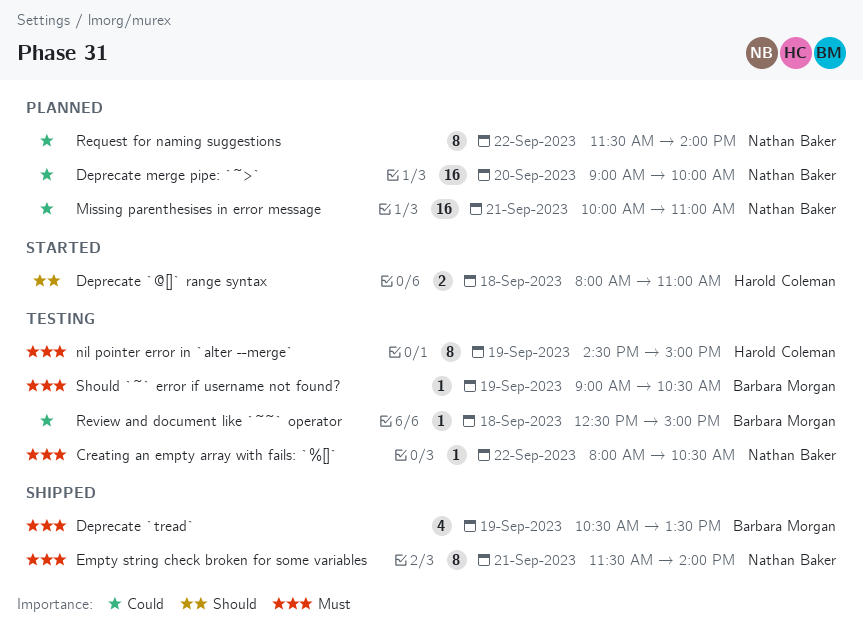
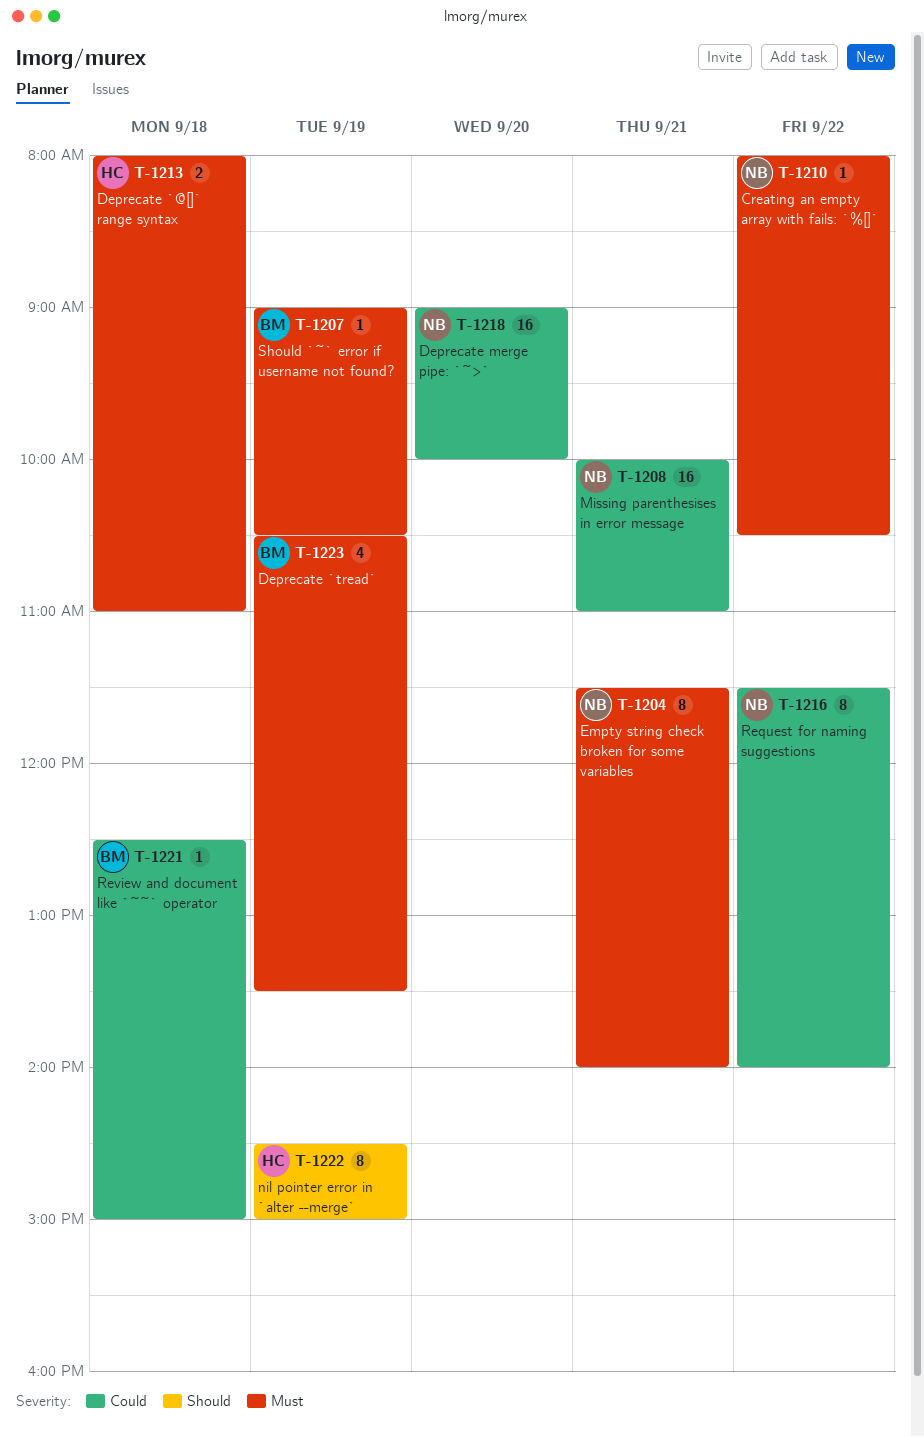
Deprecate `@[]` range syntax, priority: Should -> Must
nil pointer error in `alter --merge`, priority: Must -> Should

